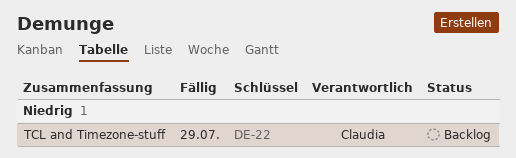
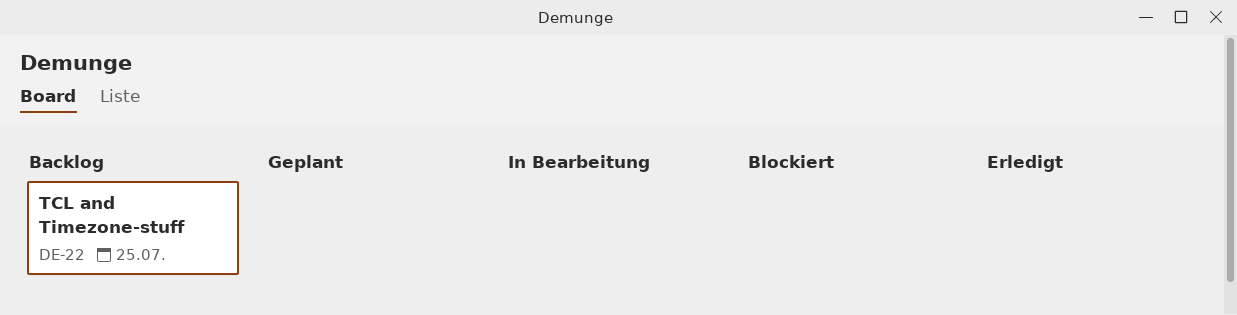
DE-22, due: Jul 29 -> Jul 25

